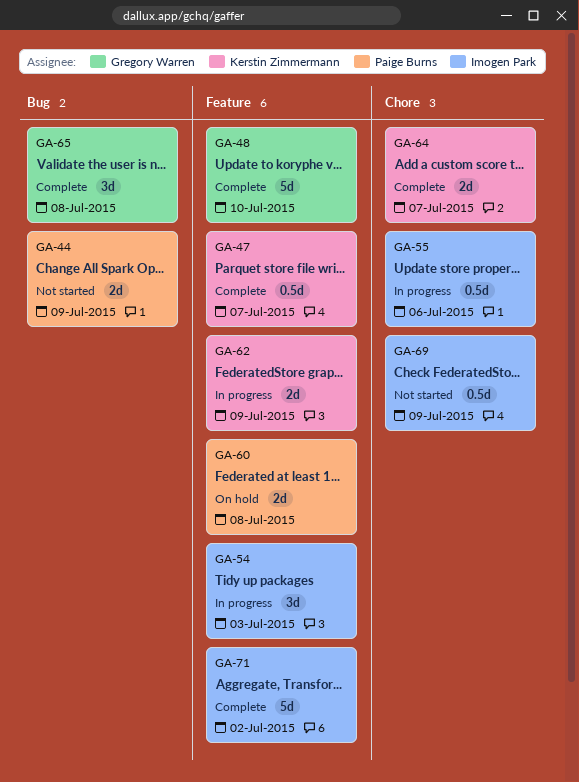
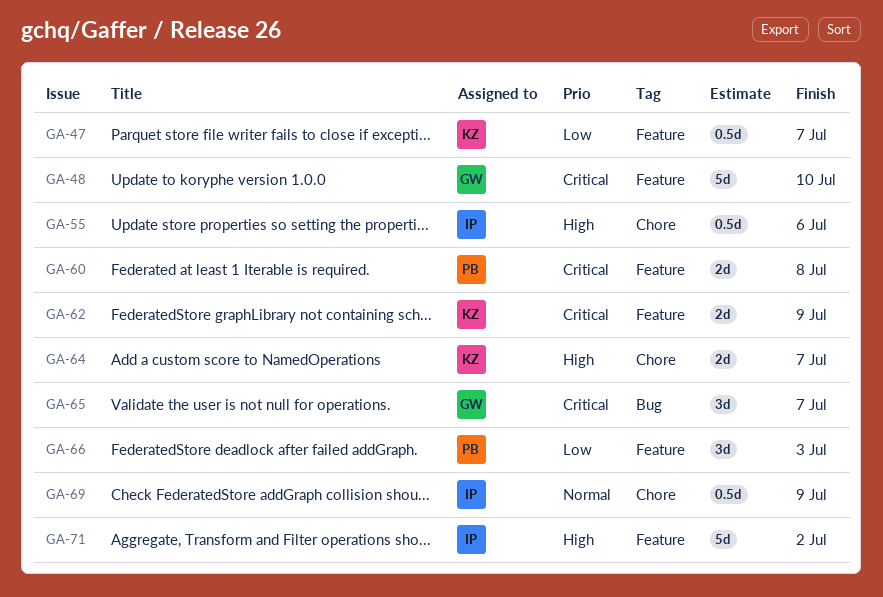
GA-44: present -> none
GA-54: present -> none
GA-65, due: Jul 8 -> Jul 7
GA-66: none -> present

